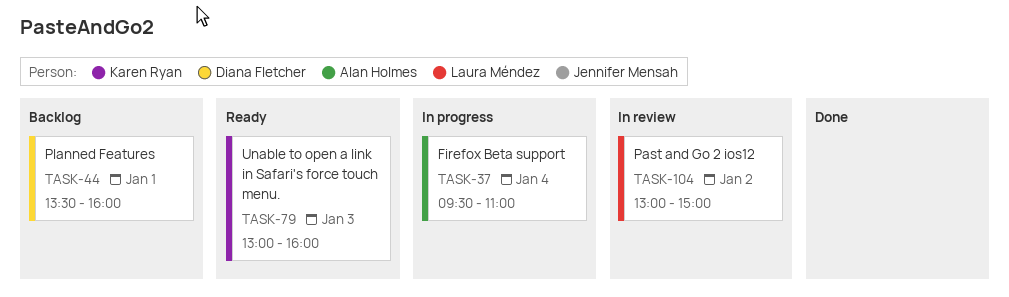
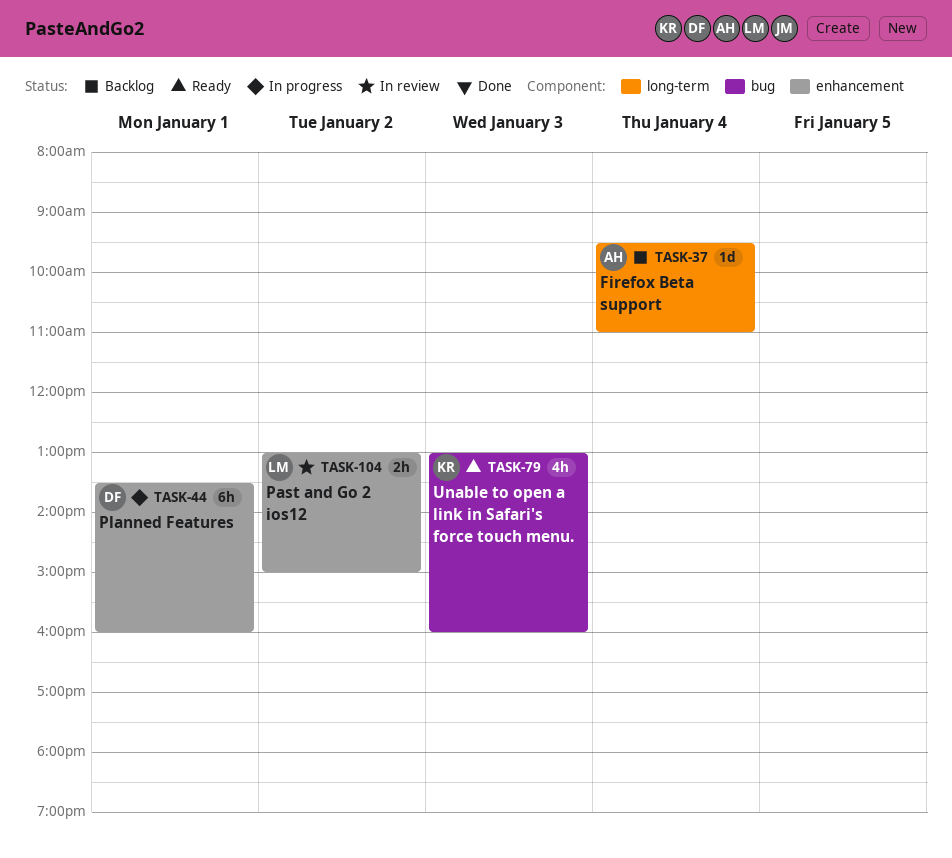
TASK-37, status: In progress -> Backlog
TASK-44, status: Backlog -> In progress

